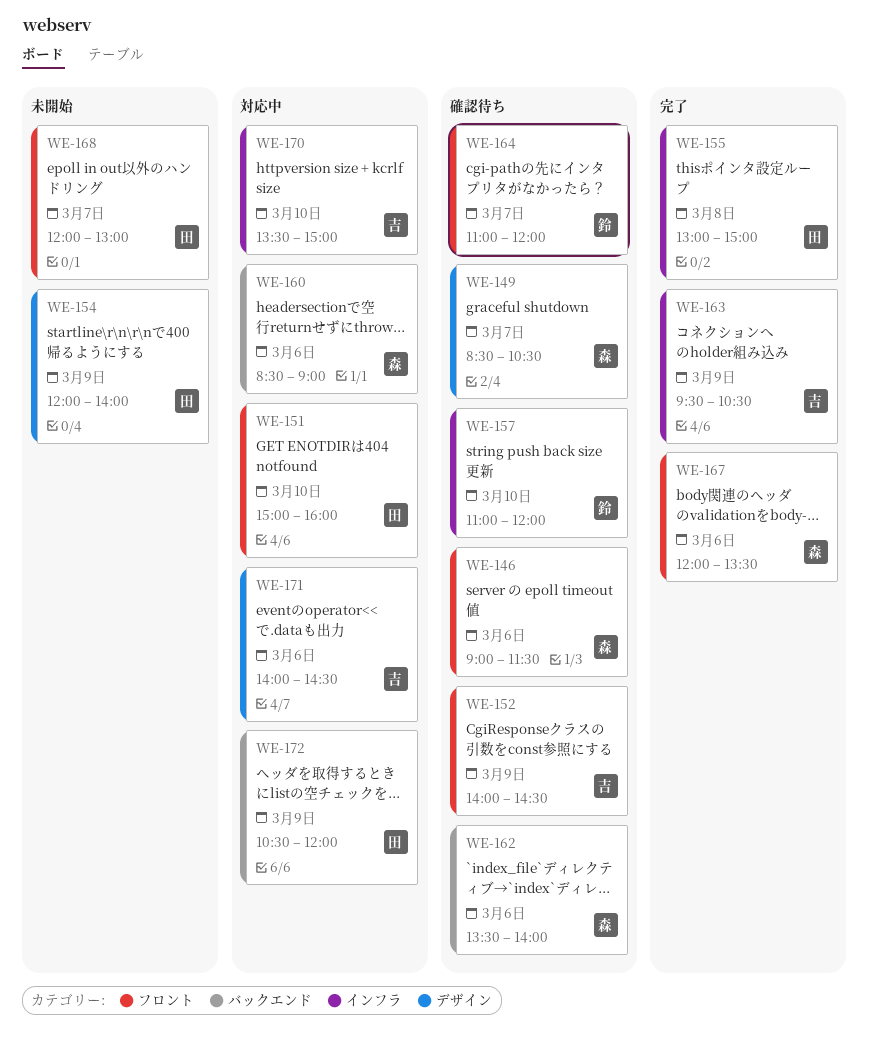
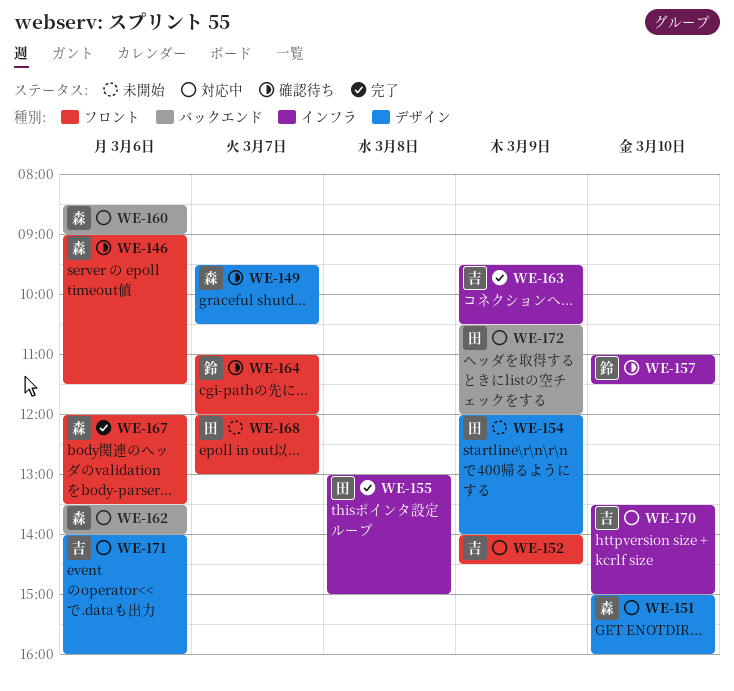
WE-149, begins: 08:30 -> 09:30
WE-151, owner: 田 -> 森
WE-151, label: フロント -> デザイン
WE-152, status: 確認待ち -> 対応中
WE-157, ends: 12:00 -> 11:30
WE-162, status: 確認待ち -> 対応中
WE-171, ends: 14:30 -> 16:00

